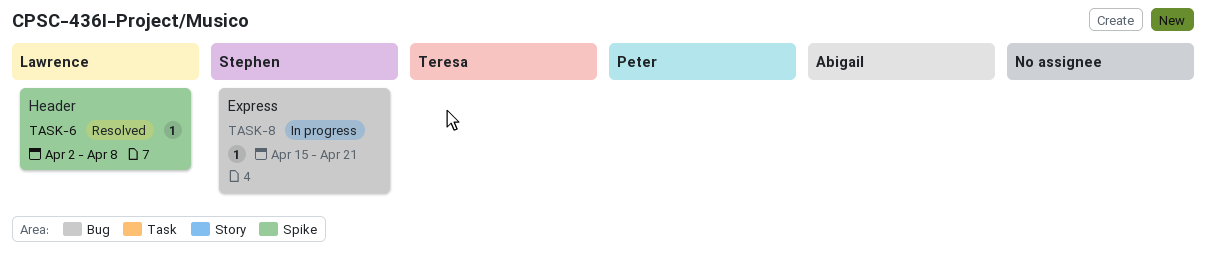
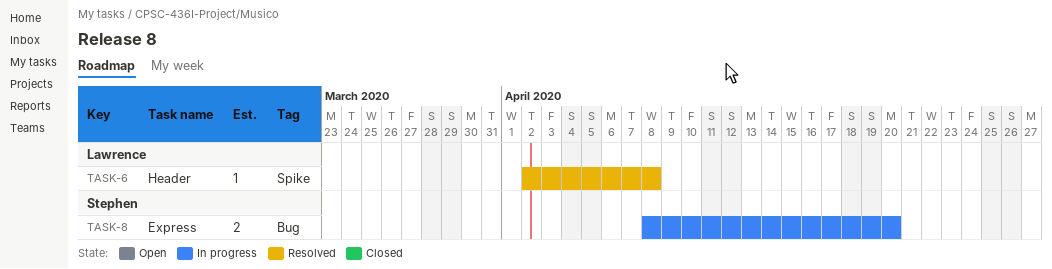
TASK-8, estimate: 1 -> 2
TASK-8, start: Apr 15 -> Apr 8
TASK-8, due: Apr 21 -> Apr 20

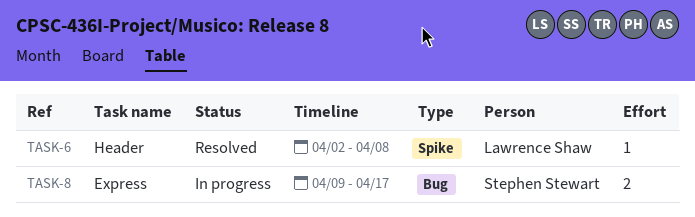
TASK-8, start: Apr 8 -> Apr 9
TASK-8, due: Apr 20 -> Apr 17

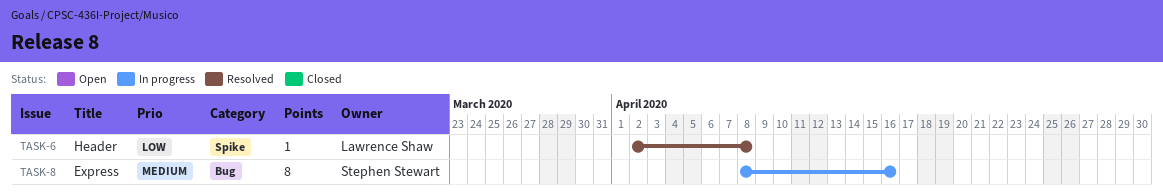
TASK-8, estimate: 2 -> 8
TASK-8, start: Apr 9 -> Apr 8
TASK-8, due: Apr 17 -> Apr 16

